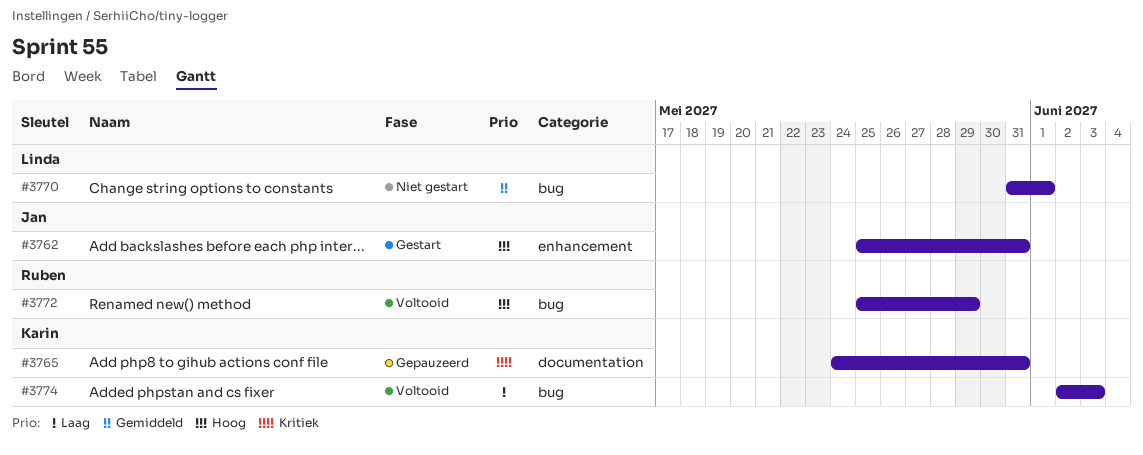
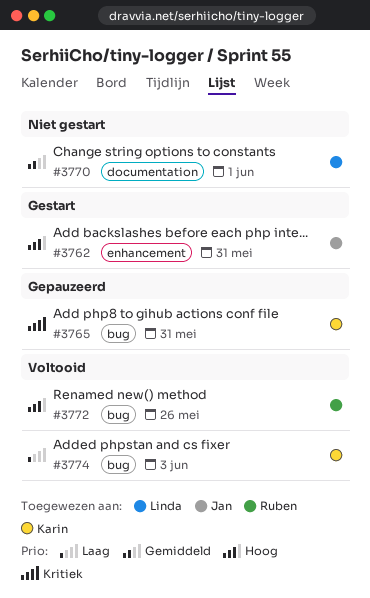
#3765, label: documentation -> bug
#3770, label: bug -> documentation
#3772, due: May 29 -> May 26

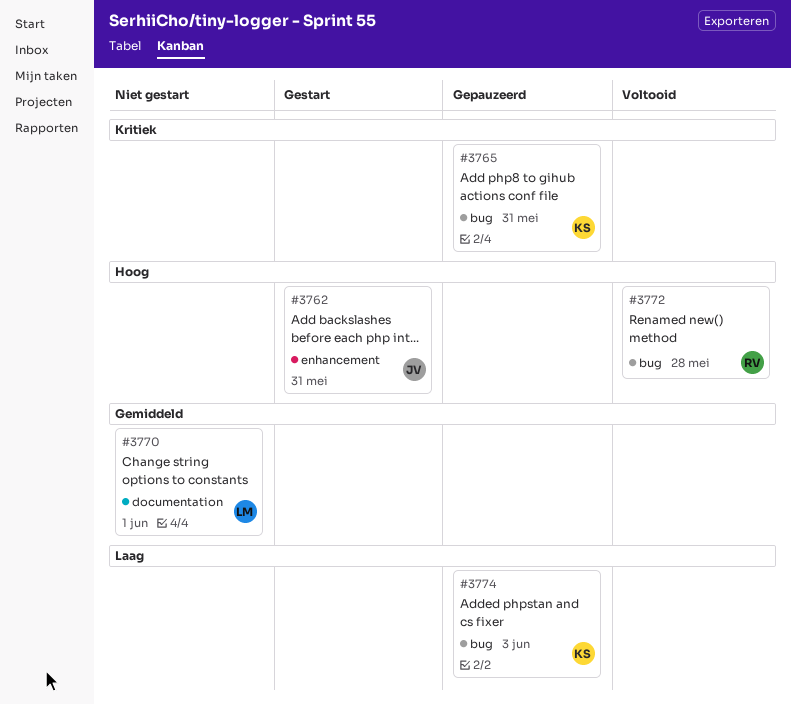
#3772, due: May 26 -> May 28
#3774, status: Voltooid -> Gepauzeerd

